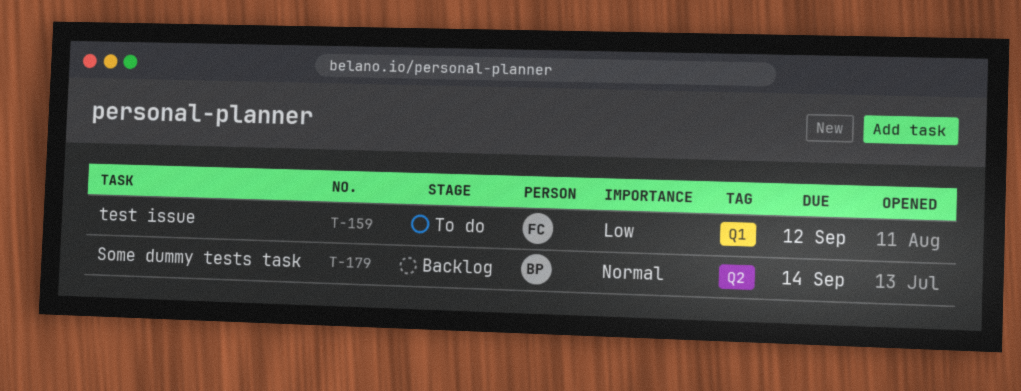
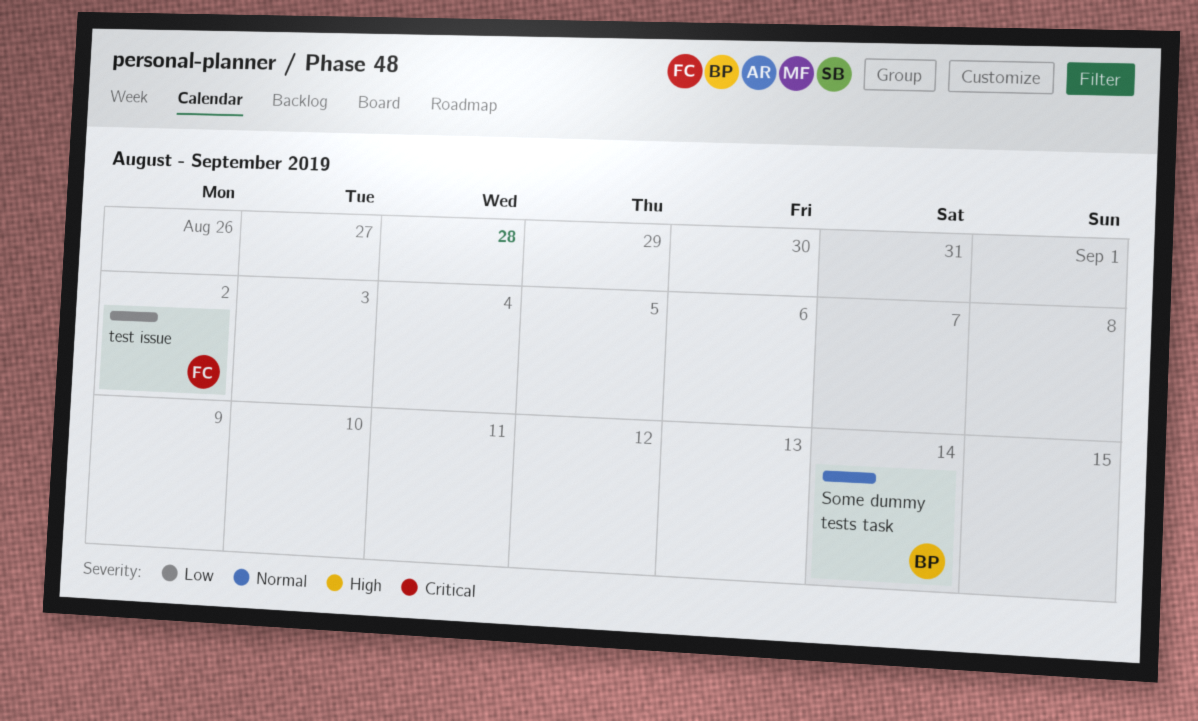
test issue, due: Sep 12 -> Sep 2

